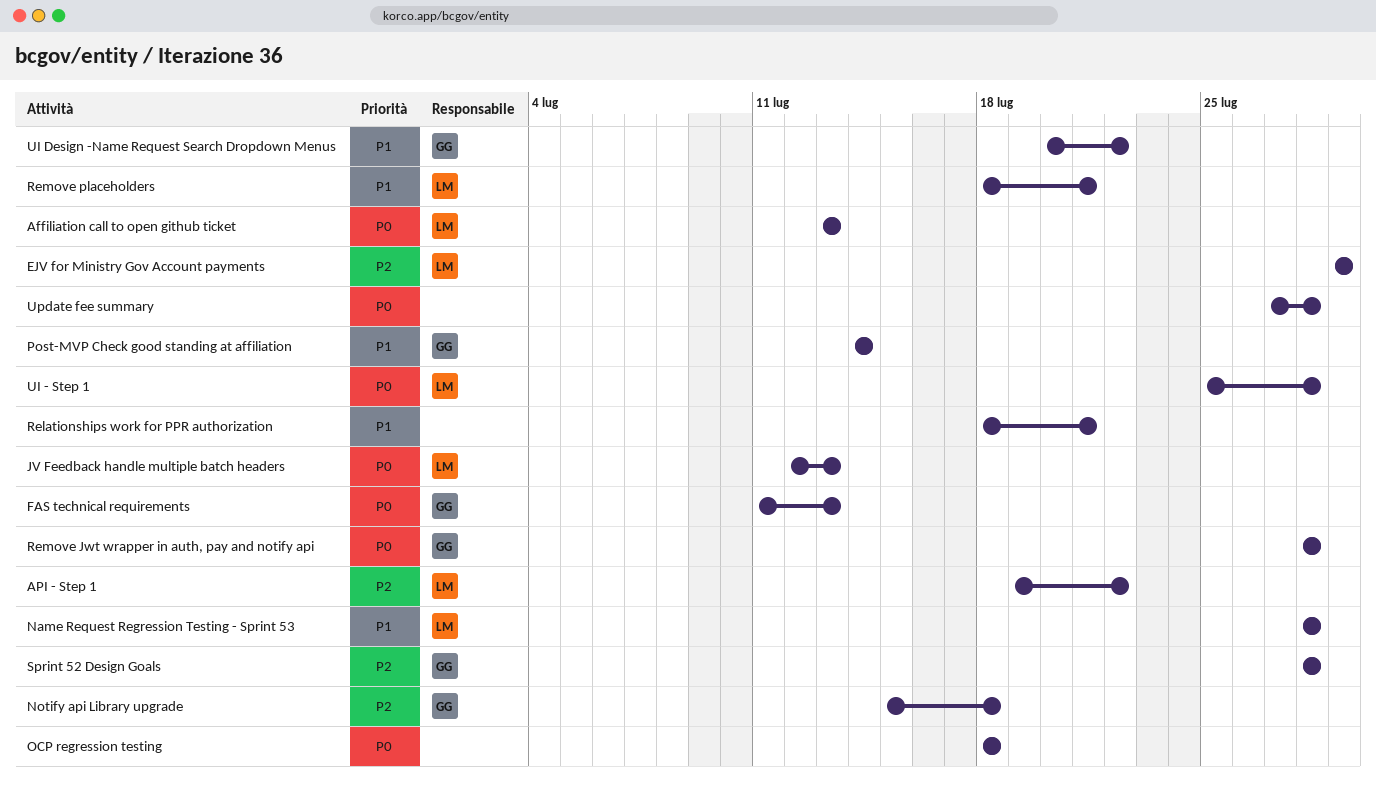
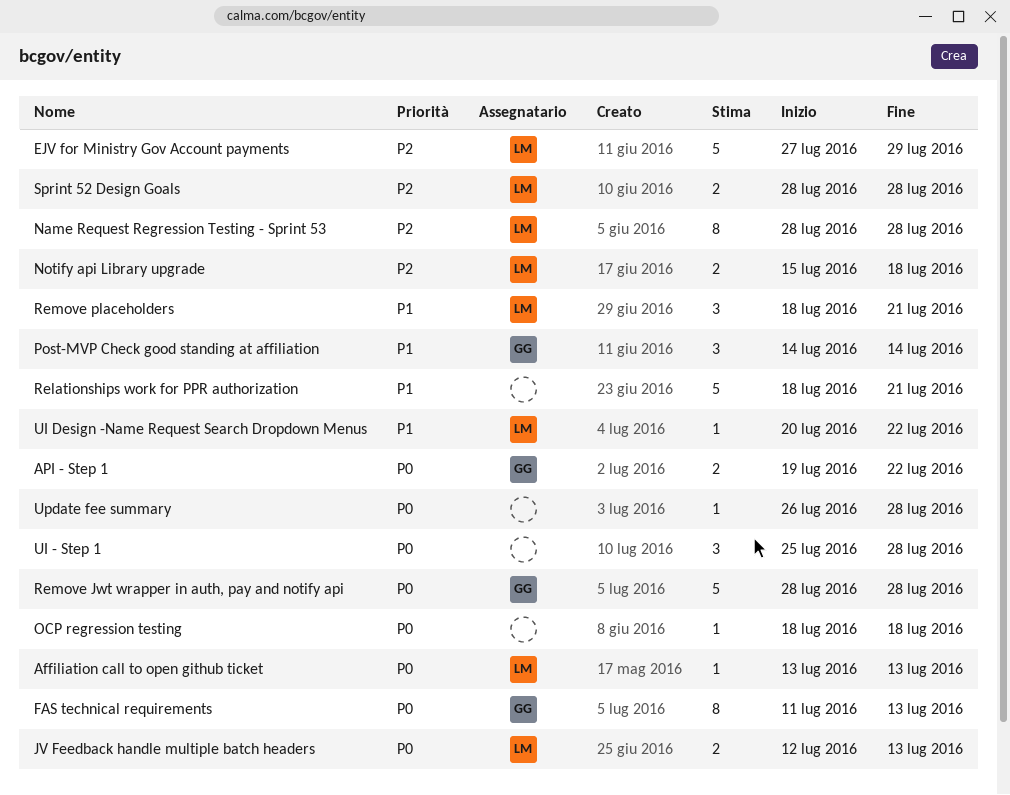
API - Step 1, owner: LM -> GG
API - Step 1, priority: P2 -> P0
EJV for Ministry Gov Account payments, start: Jul 29 -> Jul 27
Name Request Regression Testing - Sprint 53, priority: P1 -> P2
Notify api Library upgrade, owner: GG -> LM
Sprint 52 Design Goals, owner: GG -> LM
UI - Step 1, owner: LM -> none
UI Design -Name Request Search Dropdown Menus, owner: GG -> LM
Update fee summary, start: Jul 27 -> Jul 26

